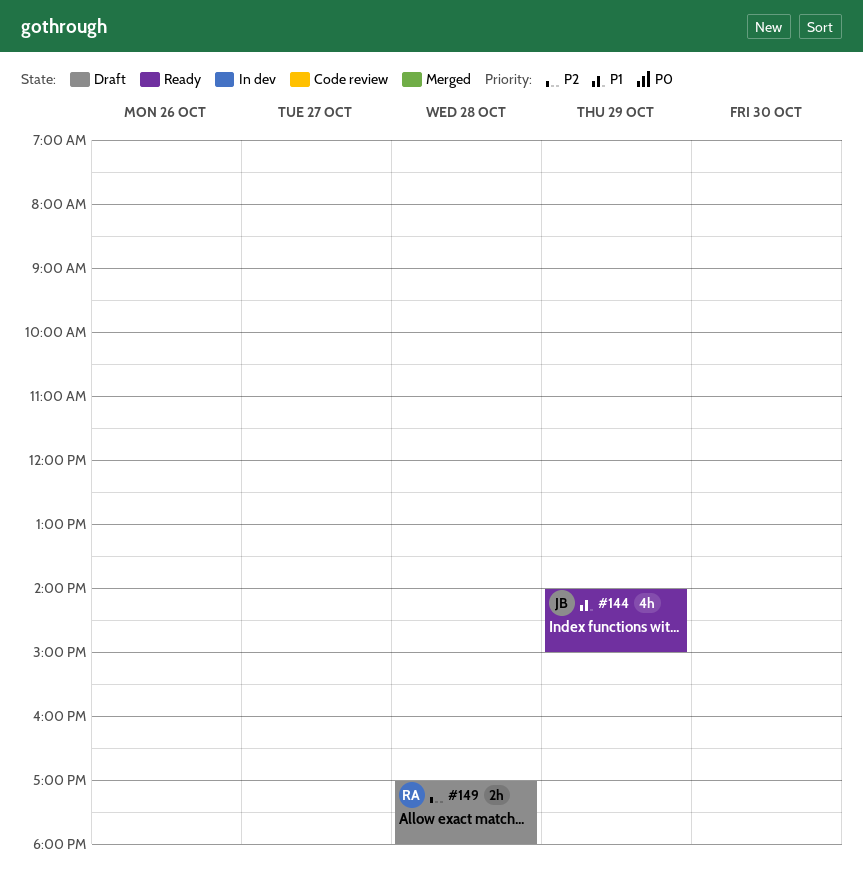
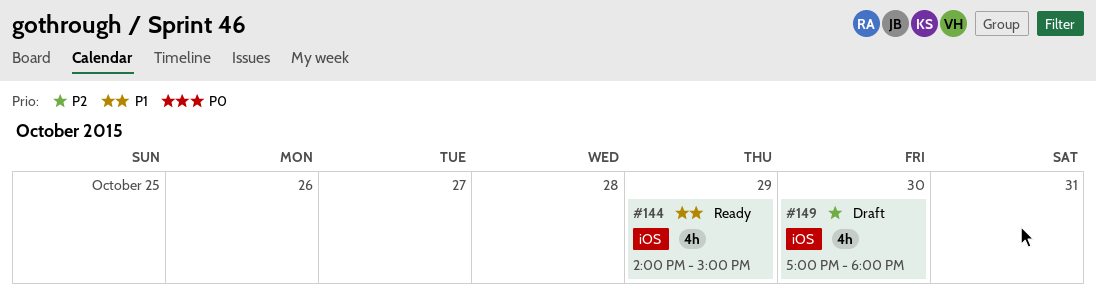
#149, estimate: 2h -> 4h
#149, day: Oct 28 -> Oct 30

